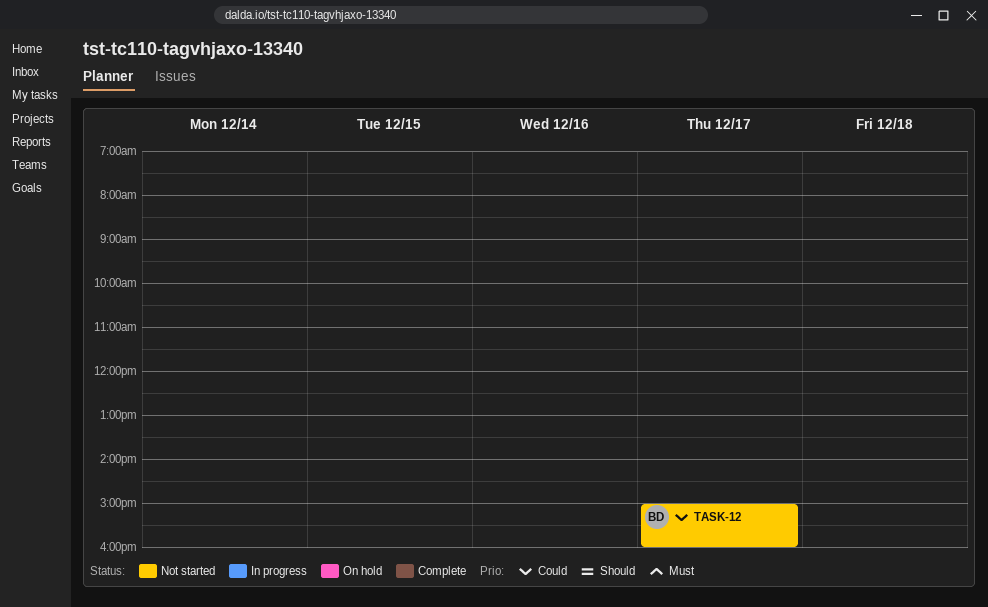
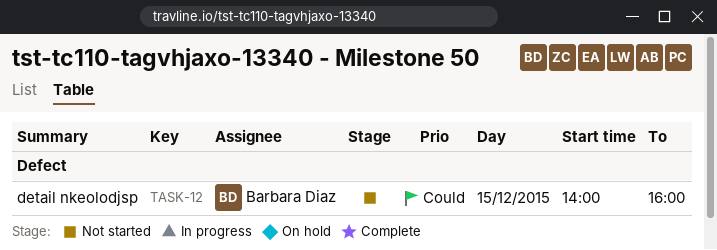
TASK-12, day: Dec 17 -> Dec 15
TASK-12, begins: 15:00 -> 14:00

